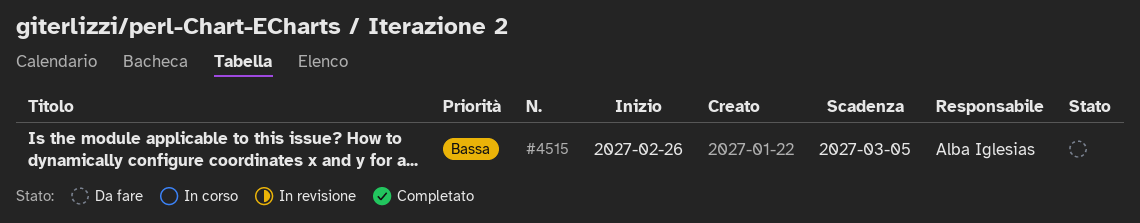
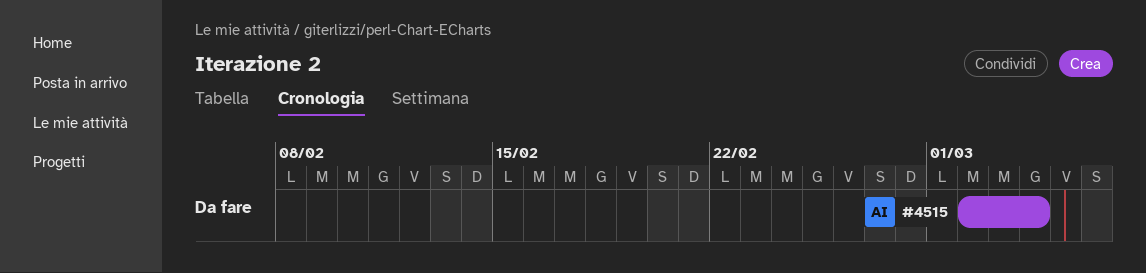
#4515, start: Feb 26 -> Mar 2
#4515, due: Mar 5 -> Mar 4

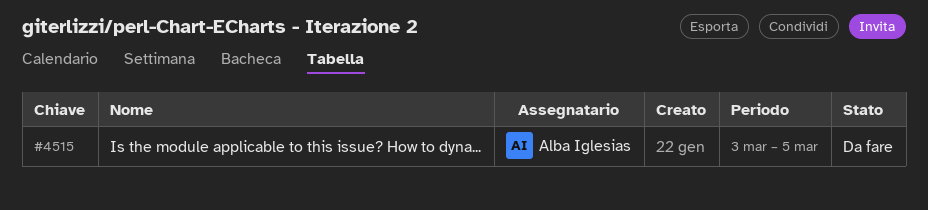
#4515, start: Mar 2 -> Mar 3
#4515, due: Mar 4 -> Mar 5

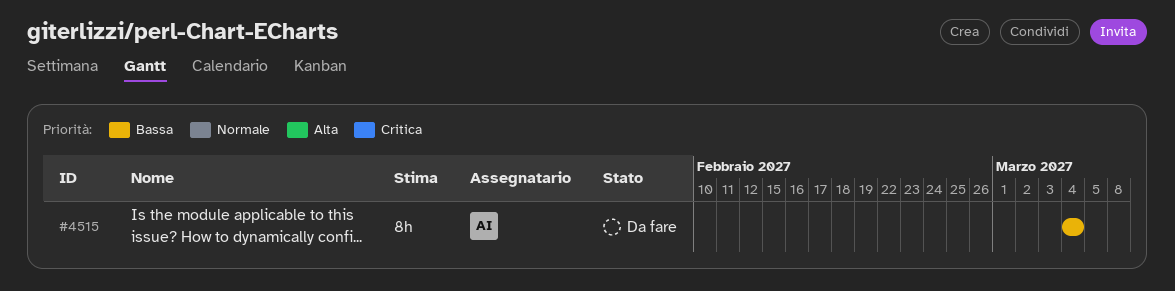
#4515, start: Mar 3 -> Mar 4
#4515, due: Mar 5 -> Mar 4

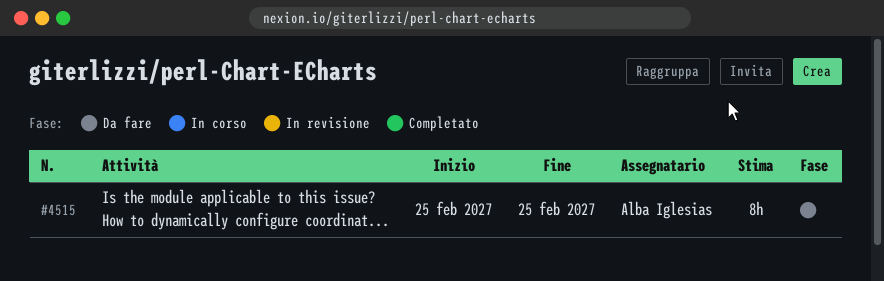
#4515, start: Mar 4 -> Feb 25
#4515, due: Mar 4 -> Feb 25

